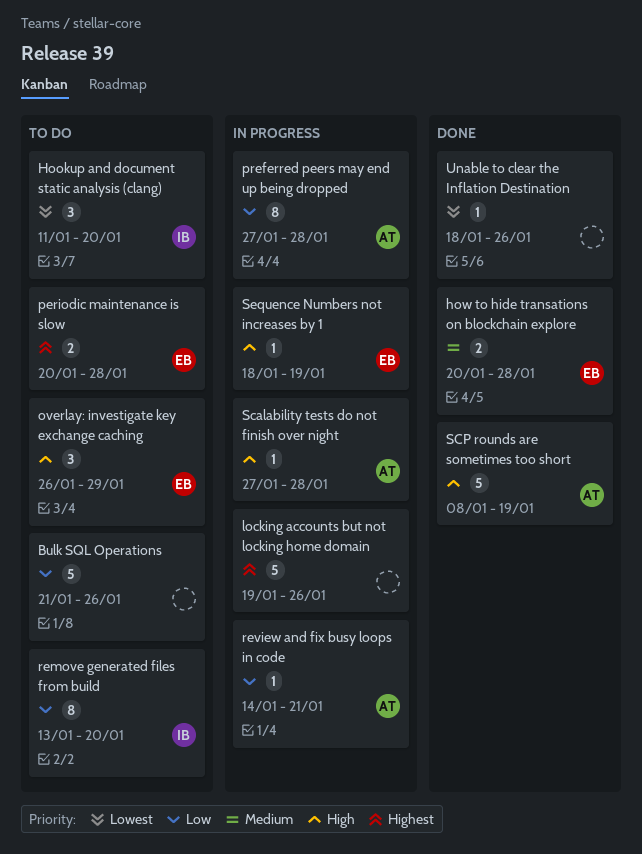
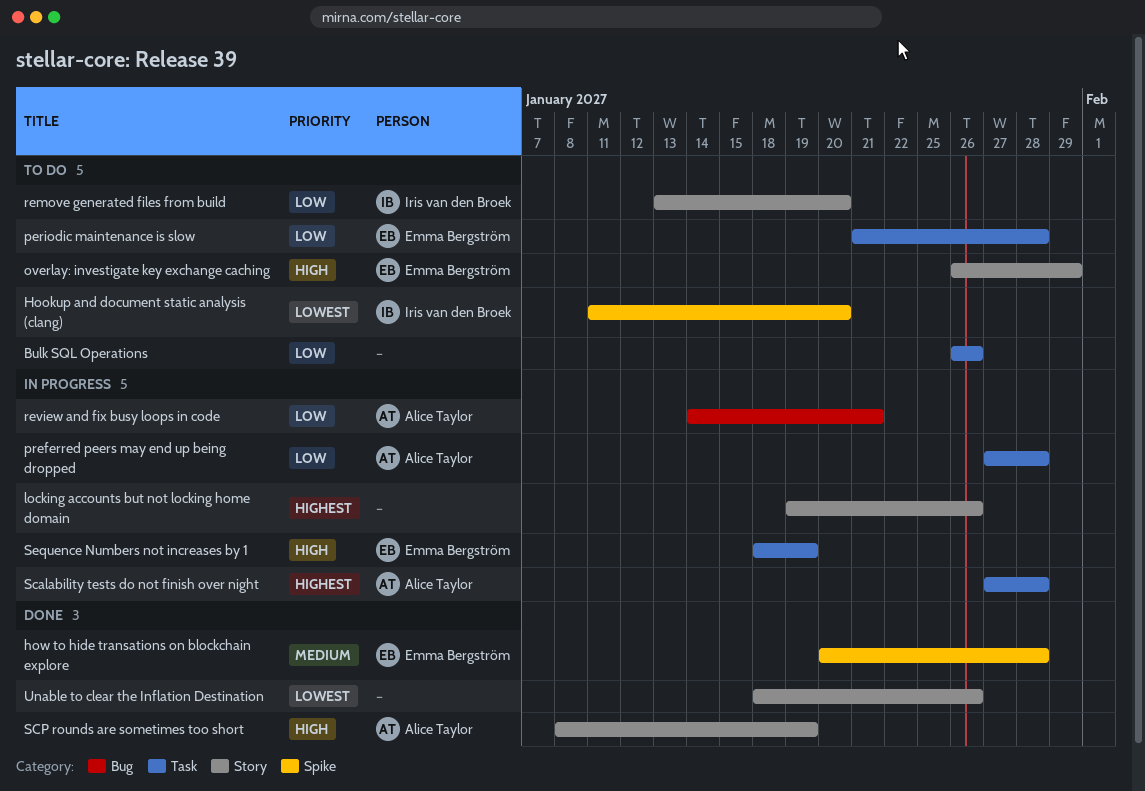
Bulk SQL Operations, start: Jan 21 -> Jan 26
periodic maintenance is slow, priority: Highest -> Low
periodic maintenance is slow, start: Jan 20 -> Jan 21
Scalability tests do not finish over night, priority: High -> Highest

